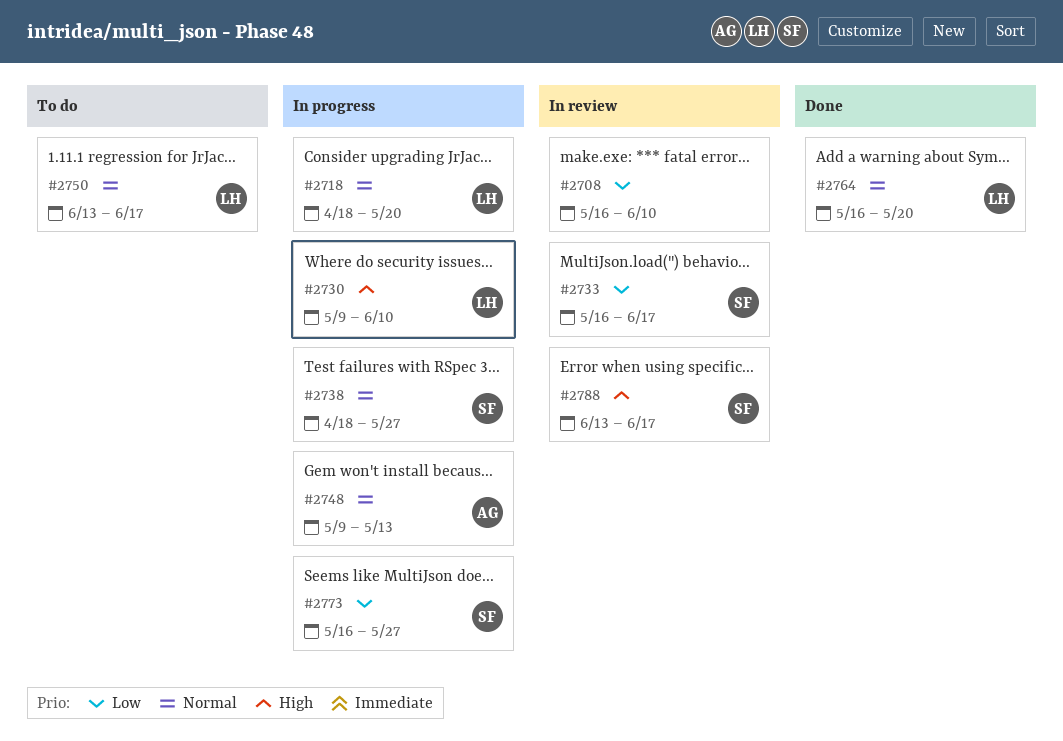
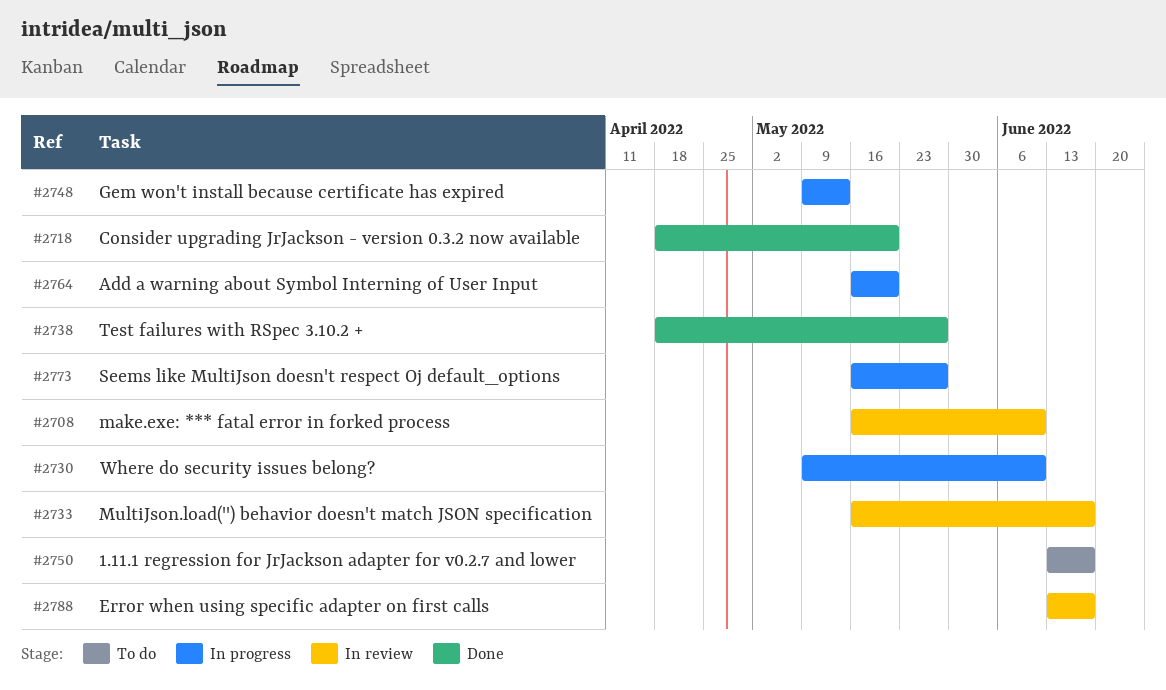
#2718, status: In progress -> Done
#2738, status: In progress -> Done
#2764, status: Done -> In progress

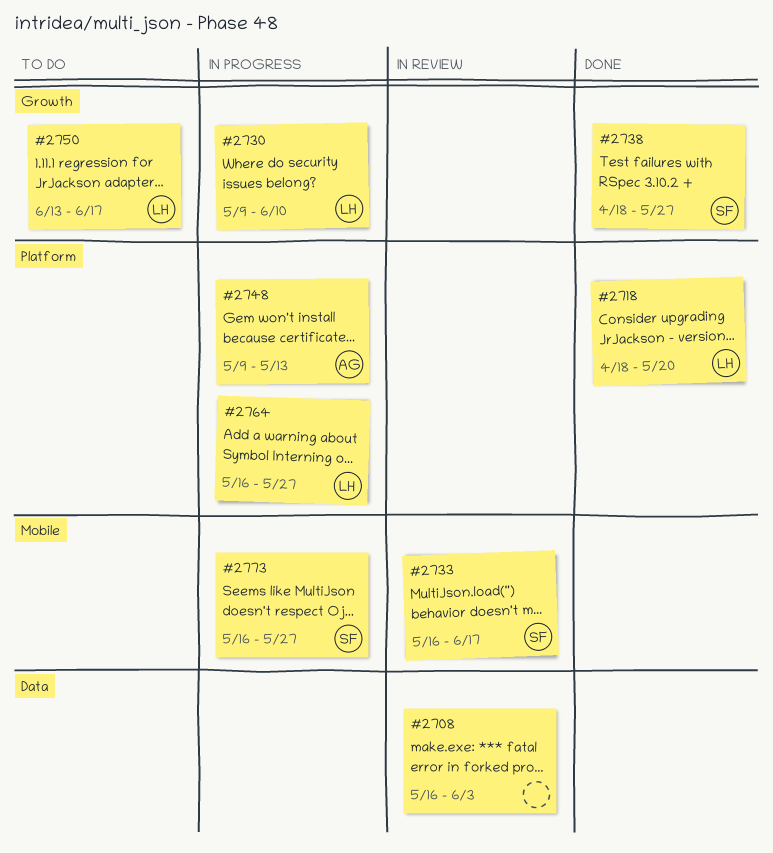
#2708, due: Jun 10 -> Jun 3
#2764, due: May 20 -> May 27
#2788: present -> none

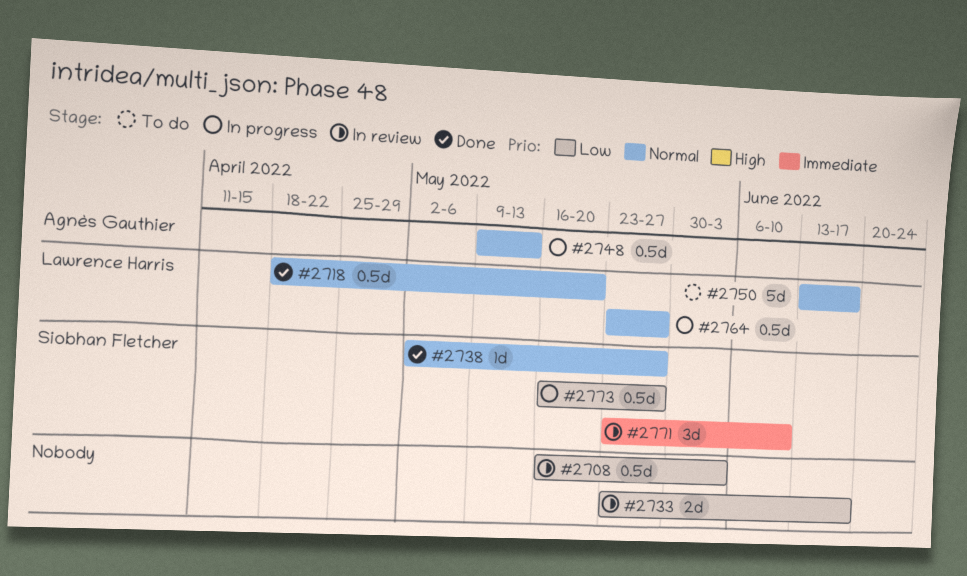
#2730: present -> none
#2733, owner: Siobhan Fletcher -> none
#2733, start: May 16 -> May 23
#2738, start: Apr 18 -> May 2
#2764, start: May 16 -> May 23
#2771: none -> present

